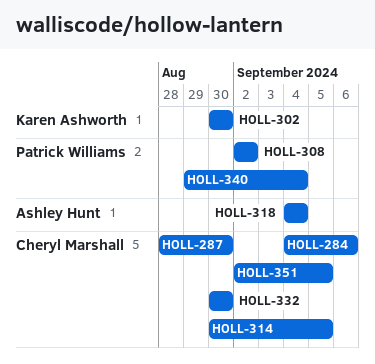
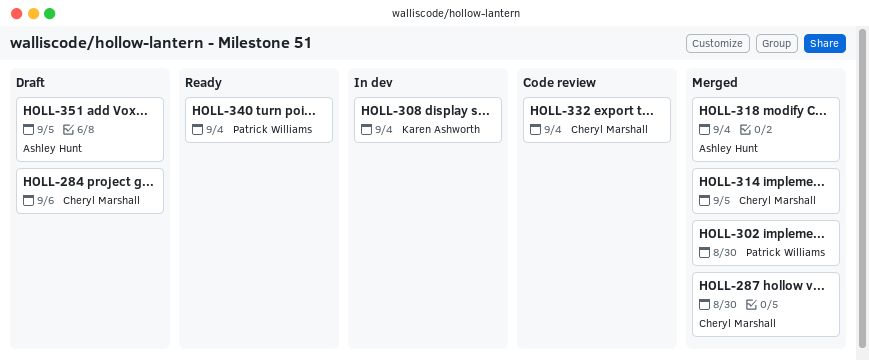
HOLL-302, owner: Karen Ashworth -> Patrick Williams
HOLL-308, owner: Patrick Williams -> Karen Ashworth
HOLL-308, due: Sep 2 -> Sep 4
HOLL-332, due: Aug 30 -> Sep 4
HOLL-351, owner: Cheryl Marshall -> Ashley Hunt

